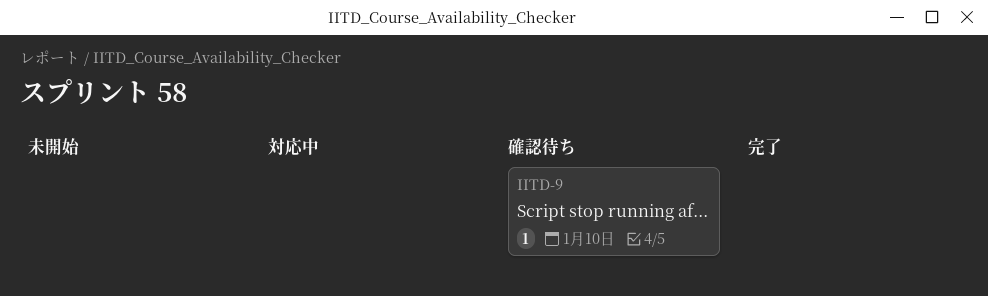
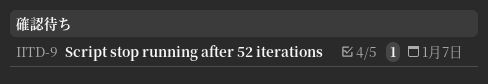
IITD-9, due: Jan 10 -> Jan 7

